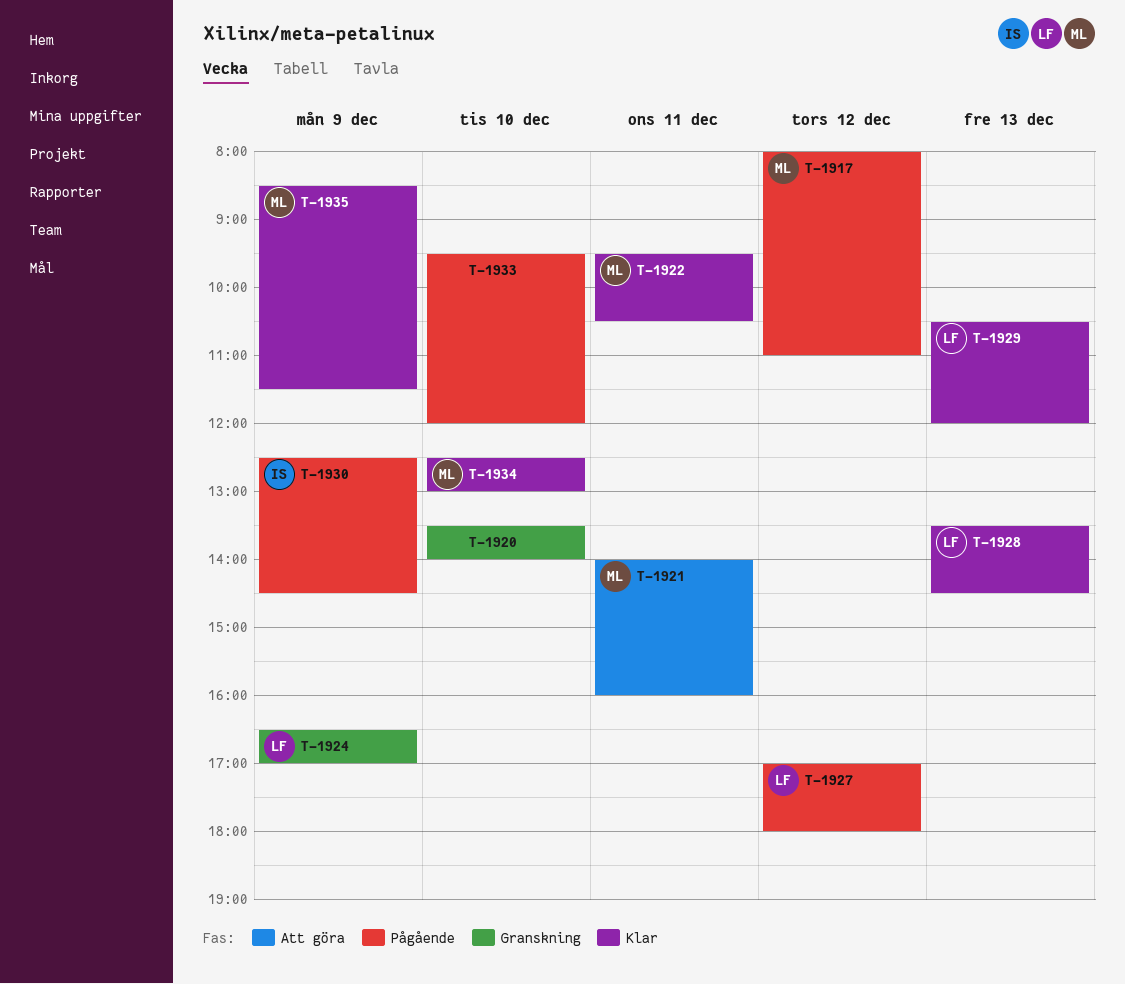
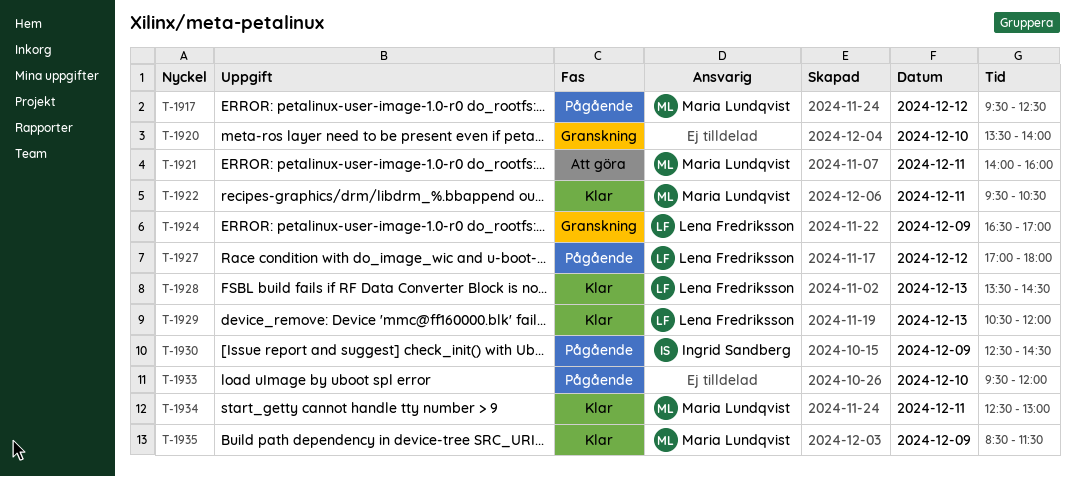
T-1917, begins: 08:00 -> 09:30
T-1917, ends: 11:00 -> 12:30
T-1934, day: Dec 10 -> Dec 11

